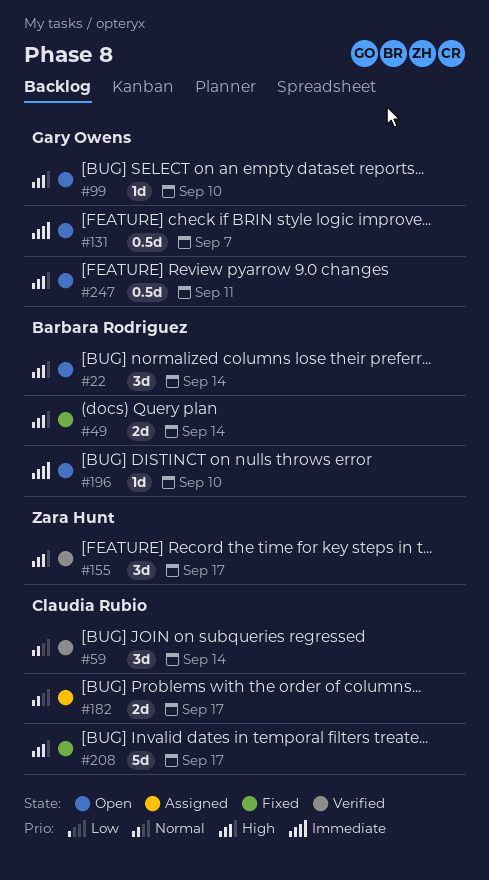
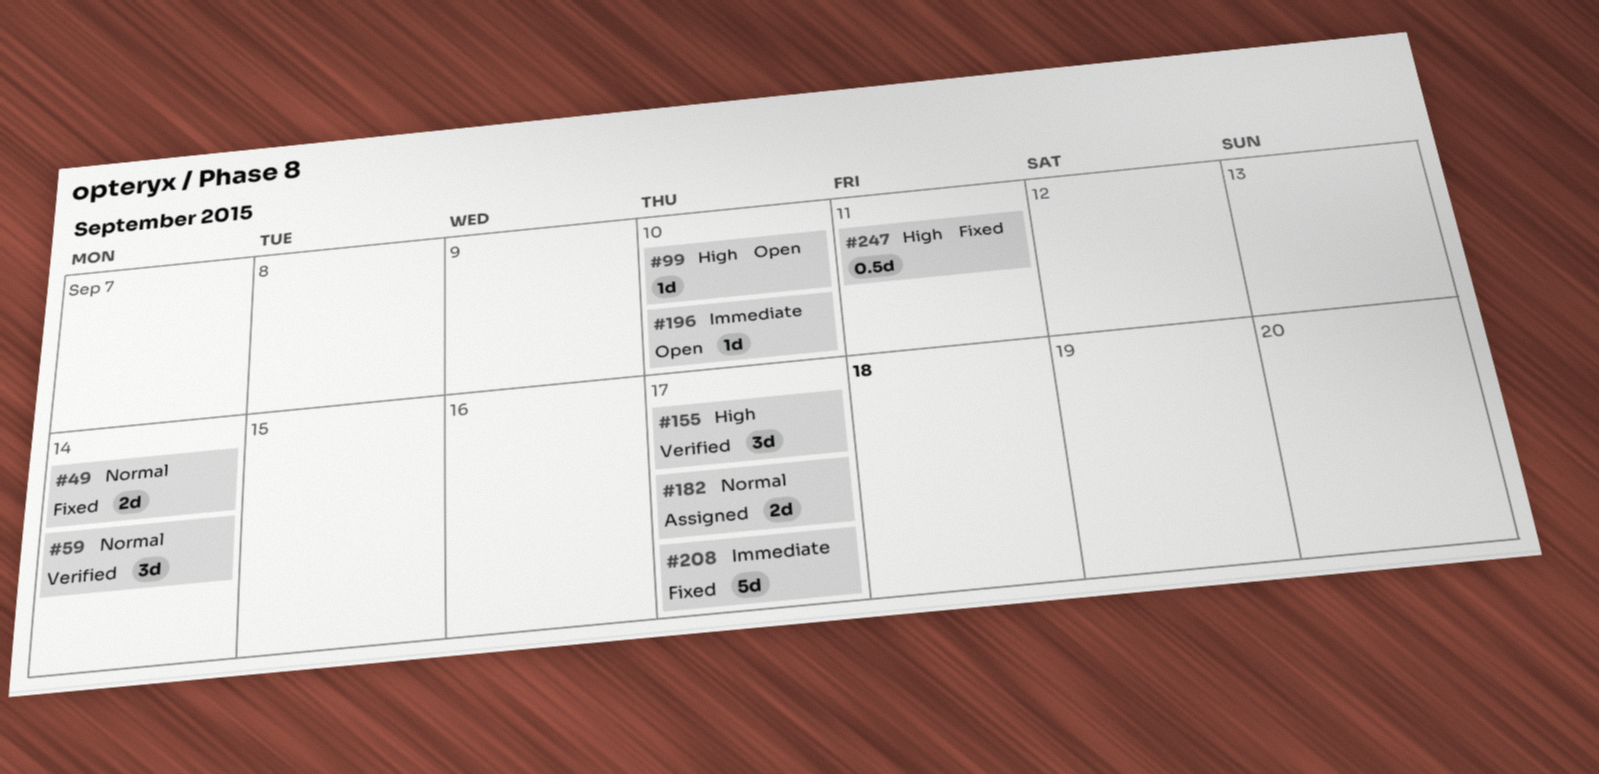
#22: present -> none
#49, priority: High -> Normal
#131: present -> none
#208, priority: High -> Immediate
#247, status: Open -> Fixed

